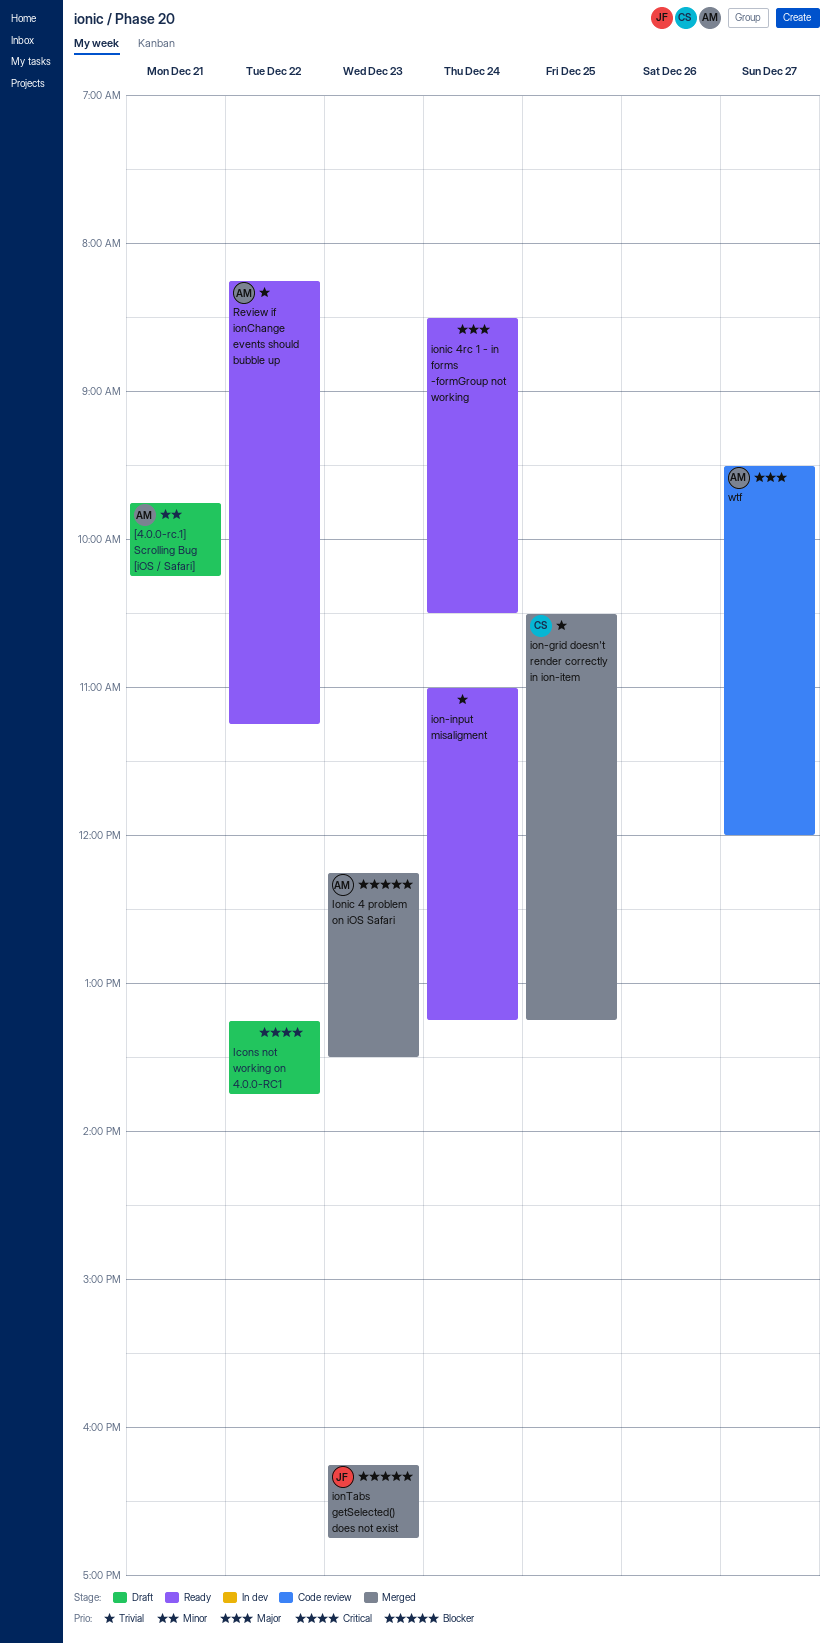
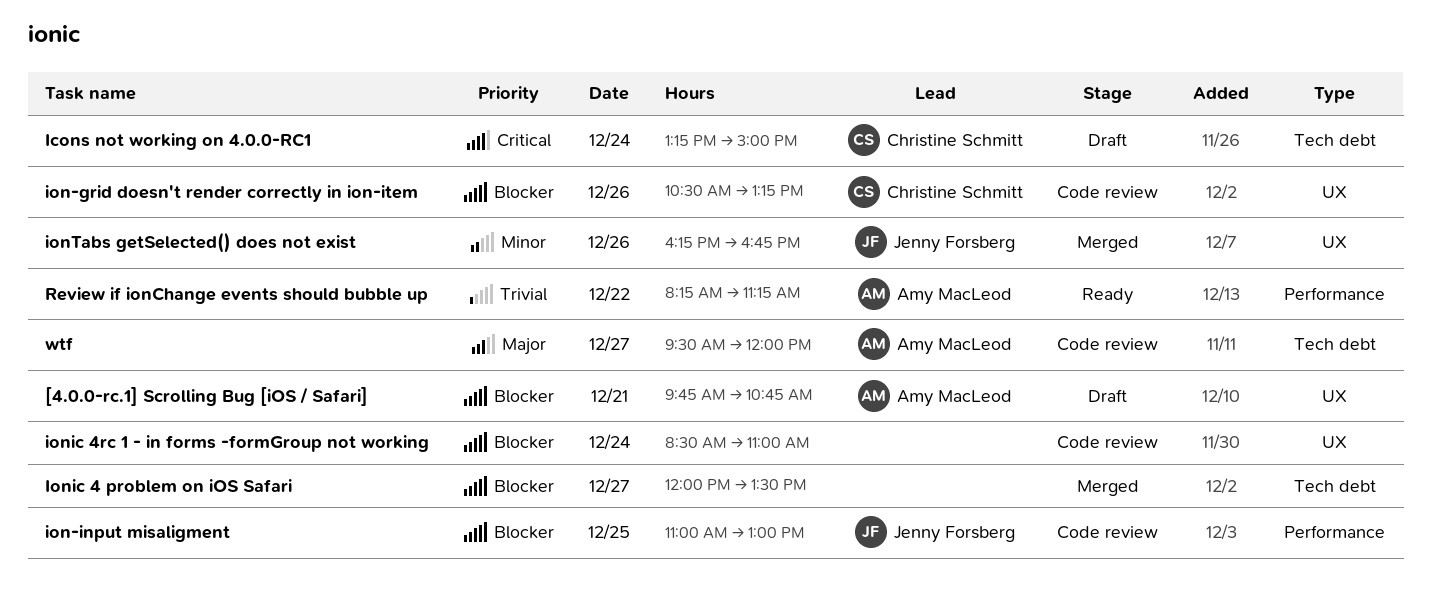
[4.0.0-rc.1] Scrolling Bug [iOS / Safari], priority: Minor -> Blocker
[4.0.0-rc.1] Scrolling Bug [iOS / Safari], ends: 10:15 -> 10:45
Icons not working on 4.0.0-RC1, owner: none -> Christine Schmitt
Icons not working on 4.0.0-RC1, day: Dec 22 -> Dec 24
Icons not working on 4.0.0-RC1, ends: 13:45 -> 15:00
ion-grid doesn't render correctly in ion-item, status: Merged -> Code review
ion-grid doesn't render correctly in ion-item, priority: Trivial -> Blocker
ion-grid doesn't render correctly in ion-item, day: Dec 25 -> Dec 26
ion-input misaligment, status: Ready -> Code review
ion-input misaligment, owner: none -> Jenny Forsberg
ion-input misaligment, priority: Trivial -> Blocker
ion-input misaligment, day: Dec 24 -> Dec 25
ion-input misaligment, ends: 13:15 -> 13:00
Ionic 4 problem on iOS Safari, owner: Amy MacLeod -> none
Ionic 4 problem on iOS Safari, day: Dec 23 -> Dec 27
Ionic 4 problem on iOS Safari, begins: 12:15 -> 12:00
ionic 4rc 1 - in forms -formGroup not working, status: Ready -> Code review
ionic 4rc 1 - in forms -formGroup not working, priority: Major -> Blocker
ionic 4rc 1 - in forms -formGroup not working, ends: 10:30 -> 11:00
ionTabs getSelected() does not exist, priority: Blocker -> Minor
ionTabs getSelected() does not exist, day: Dec 23 -> Dec 26

